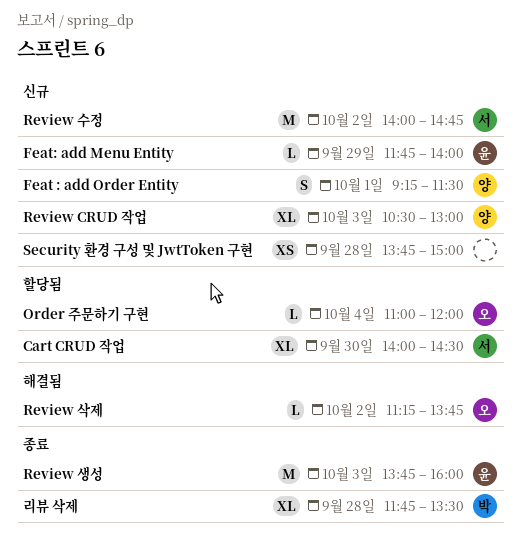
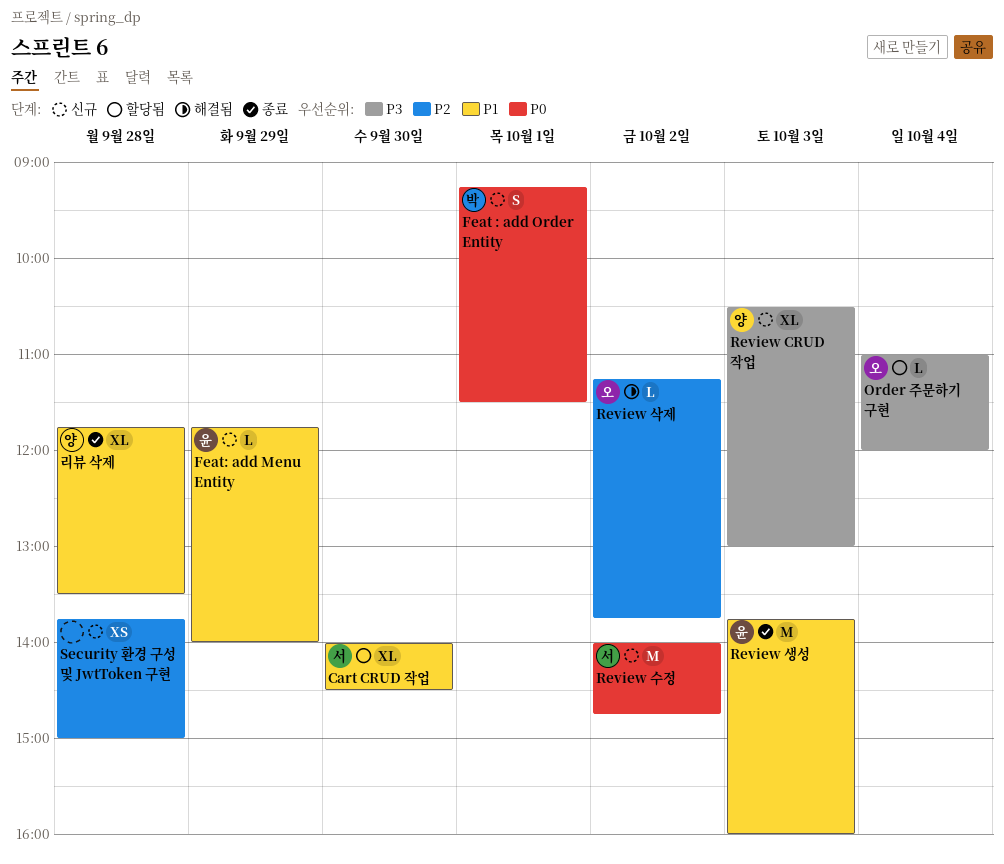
Feat : add Order Entity, owner: 양 -> 박
리뷰 삭제, owner: 박 -> 양

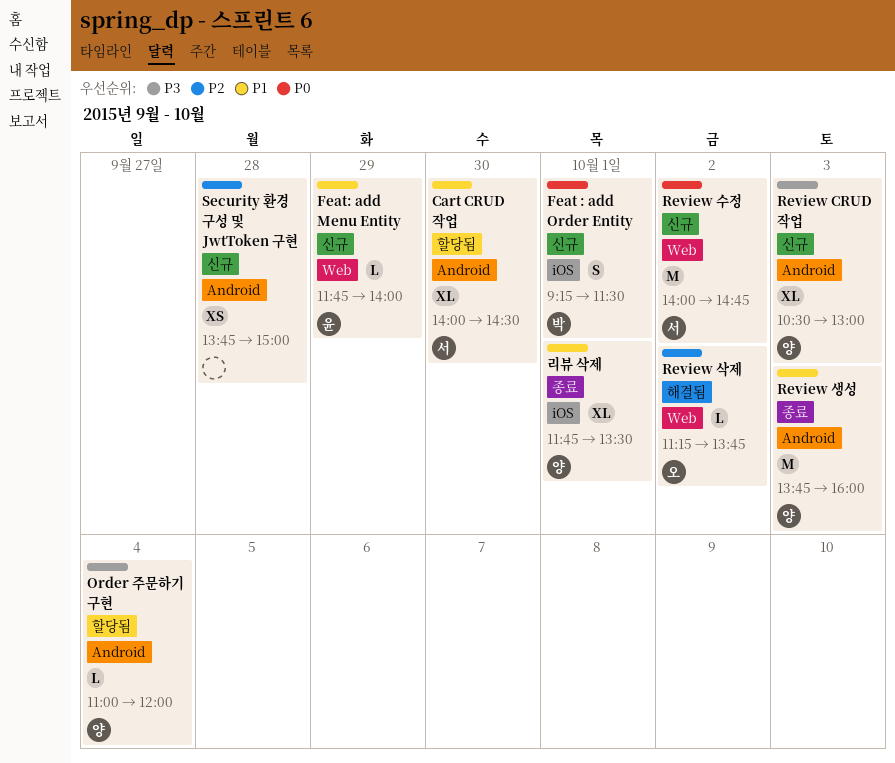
Order 주문하기 구현, owner: 오 -> 양
Review 생성, owner: 윤 -> 양
리뷰 삭제, day: Sep 28 -> Oct 1

